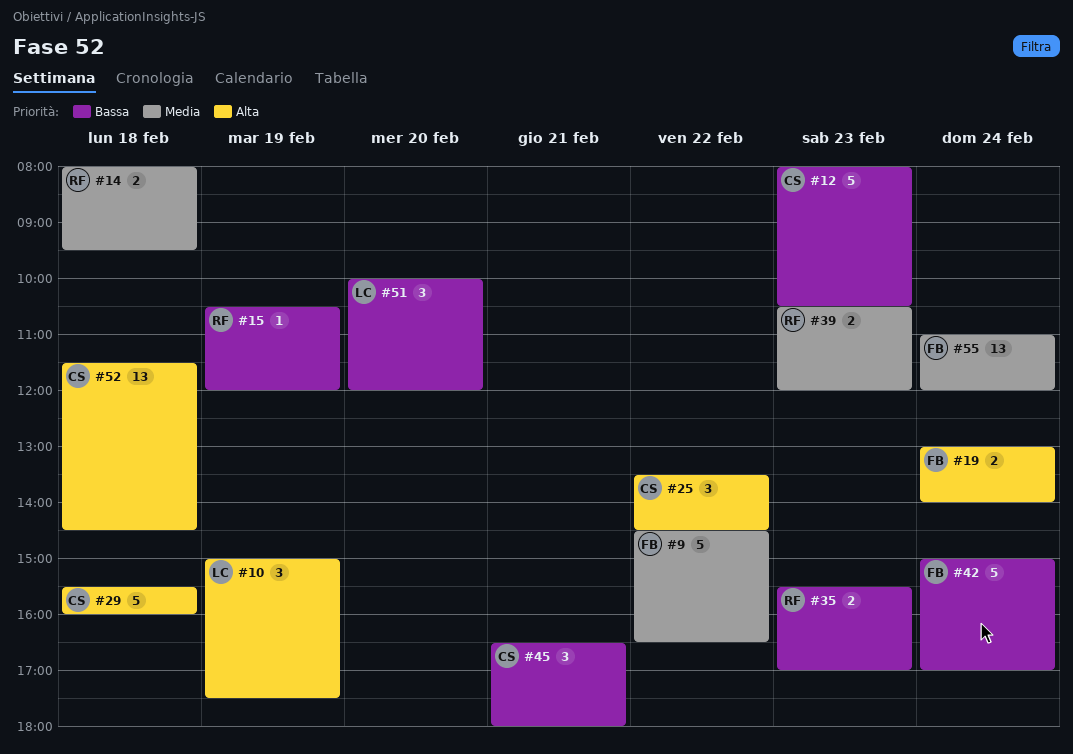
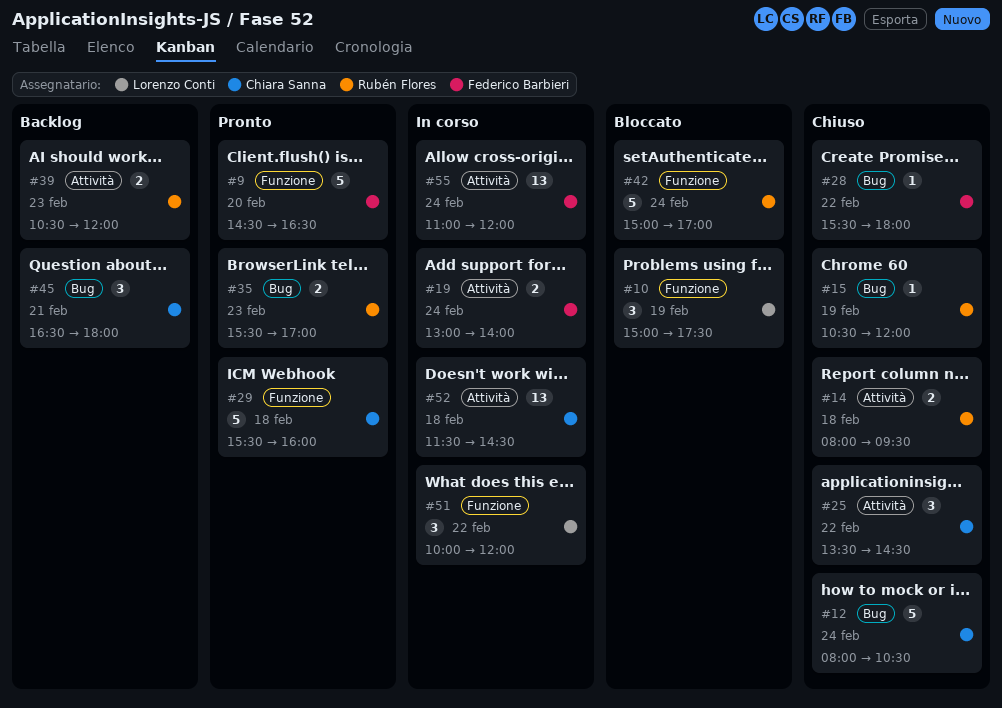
#9, day: Feb 22 -> Feb 20
#12, day: Feb 23 -> Feb 24
#28: none -> present
#42, owner: Federico Barbieri -> Rubén Flores
#51, day: Feb 20 -> Feb 22

